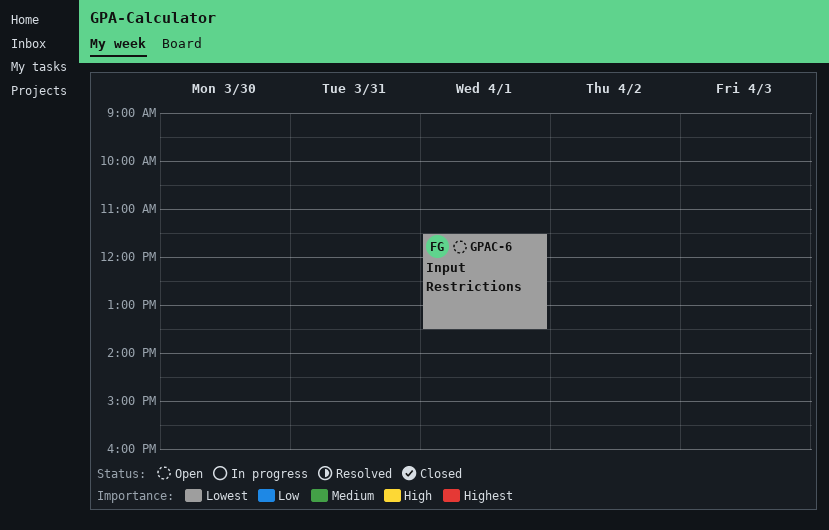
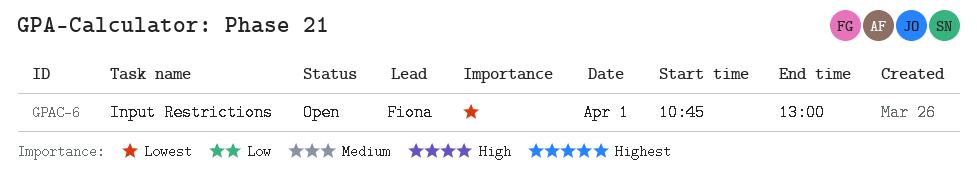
GPAC-6, begins: 11:30 -> 10:45
GPAC-6, ends: 13:30 -> 13:00

